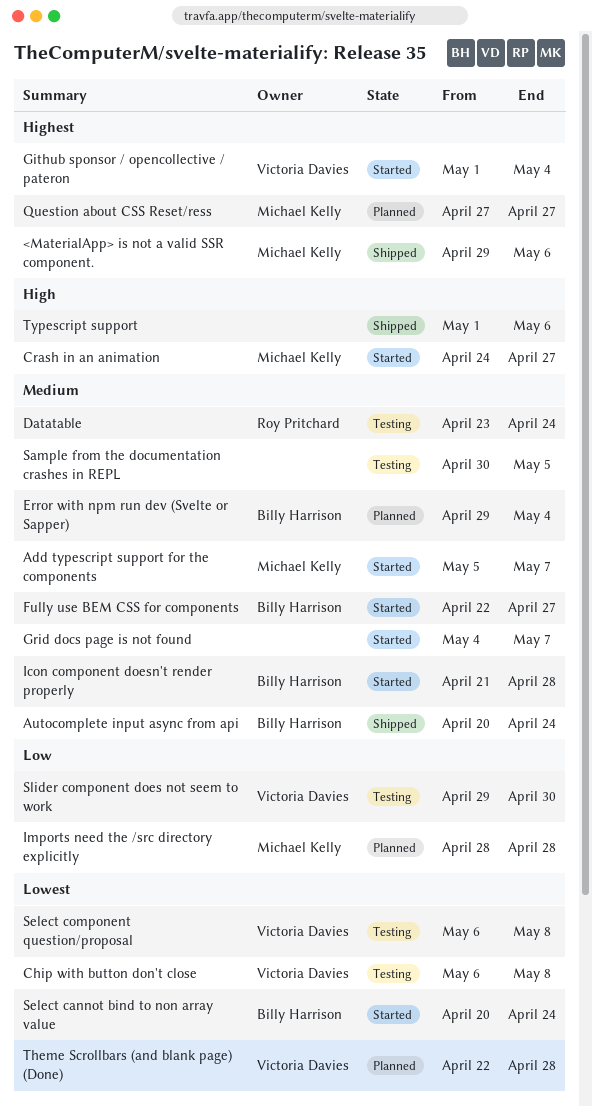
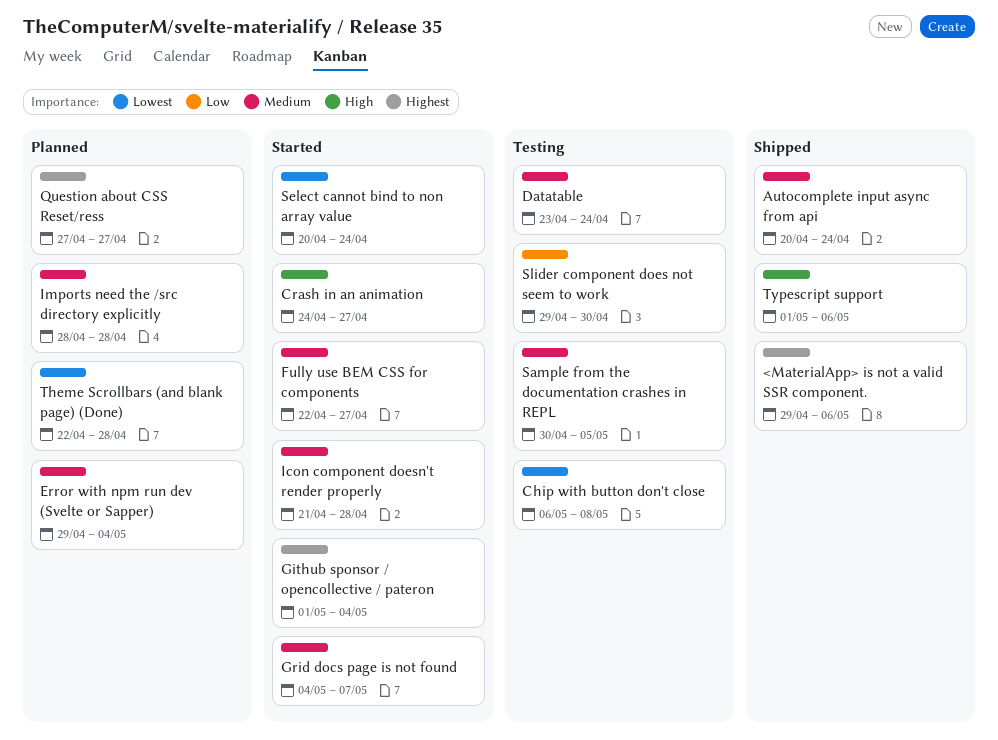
Add typescript support for the components: present -> none
Imports need the /src directory explicitly, priority: Low -> Medium
Select component question/proposal: present -> none

